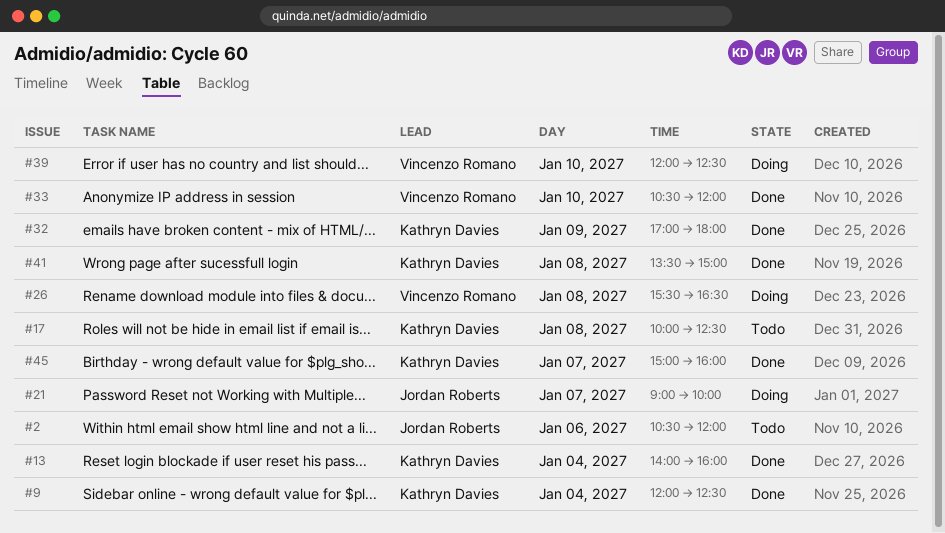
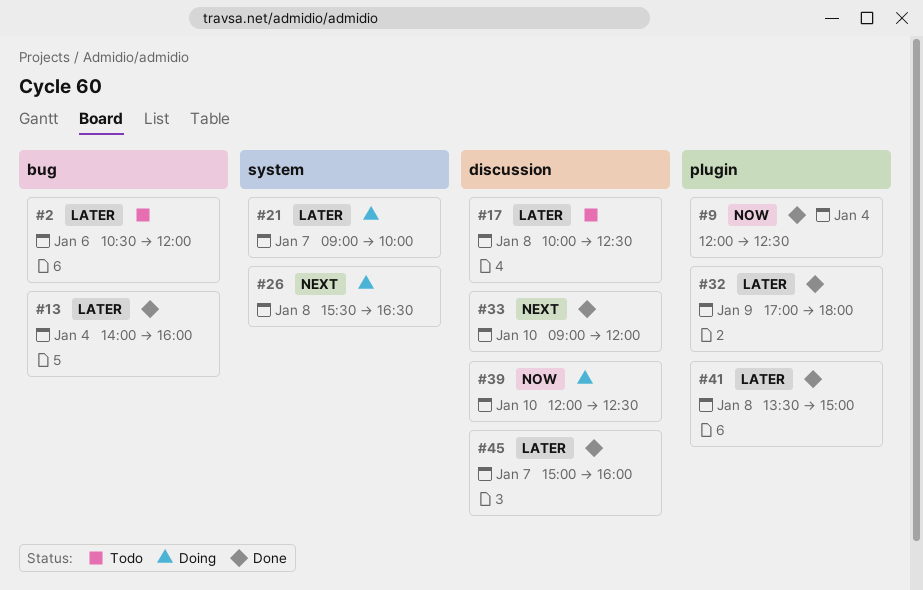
#33, begins: 10:30 -> 09:00

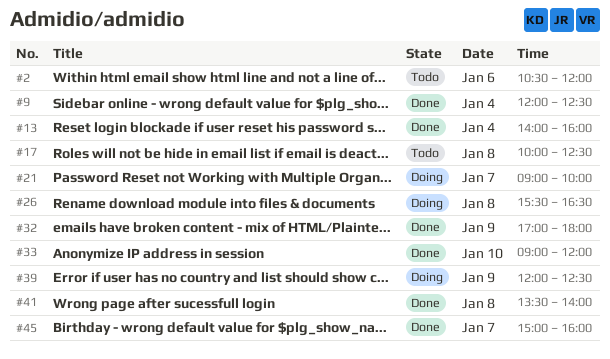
#39, day: Jan 10 -> Jan 9
#41, ends: 15:00 -> 14:00

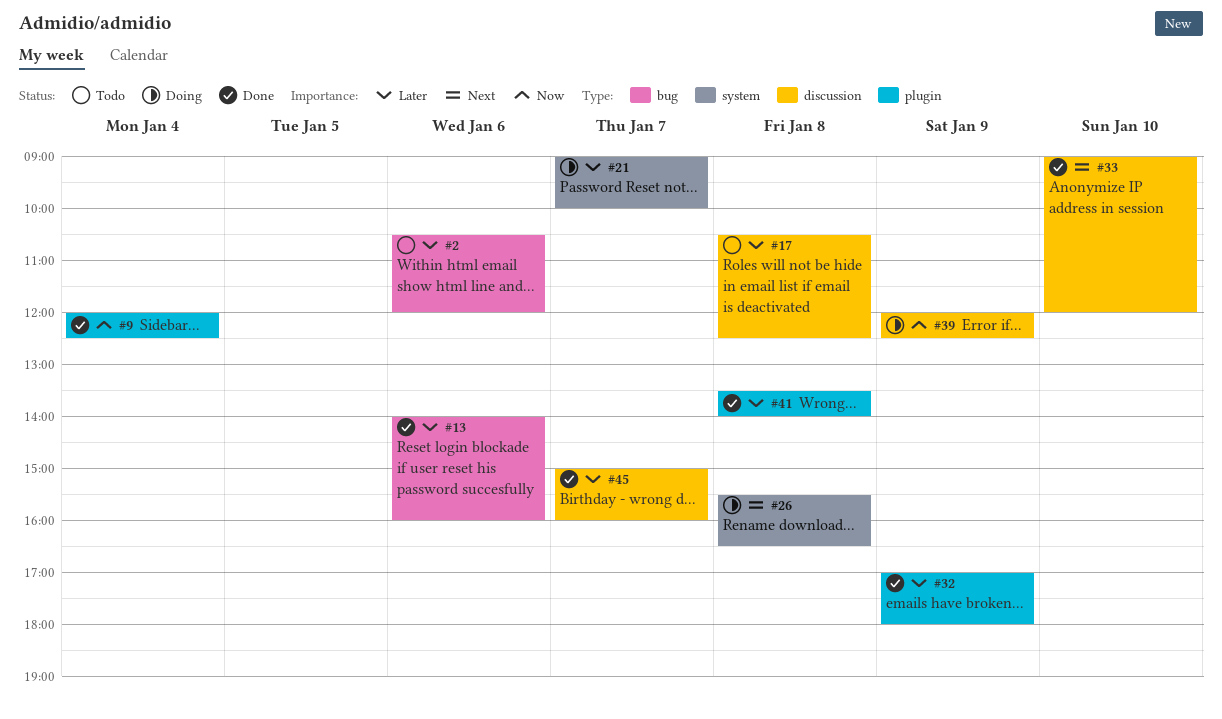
#13, day: Jan 4 -> Jan 6
#17, begins: 10:00 -> 10:30

